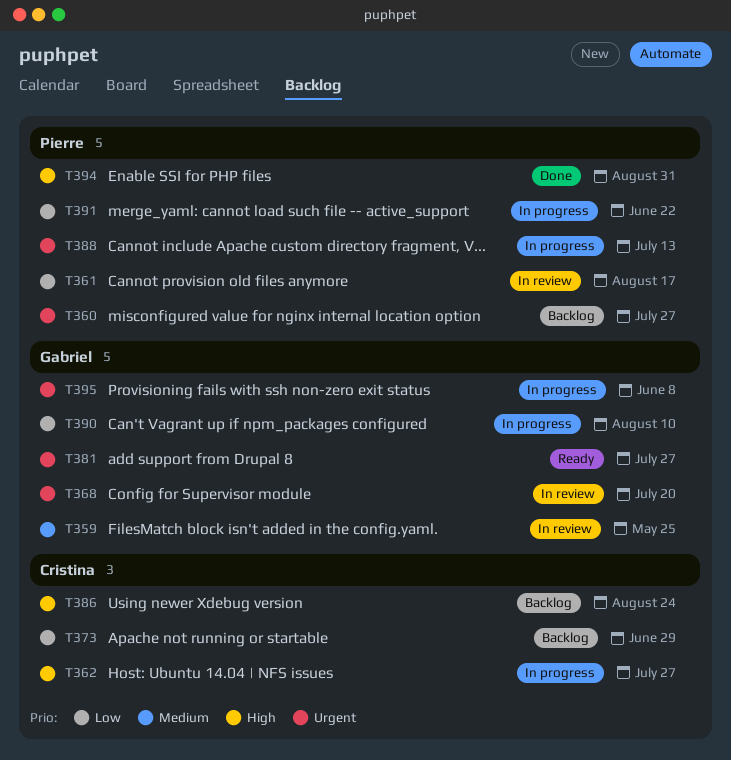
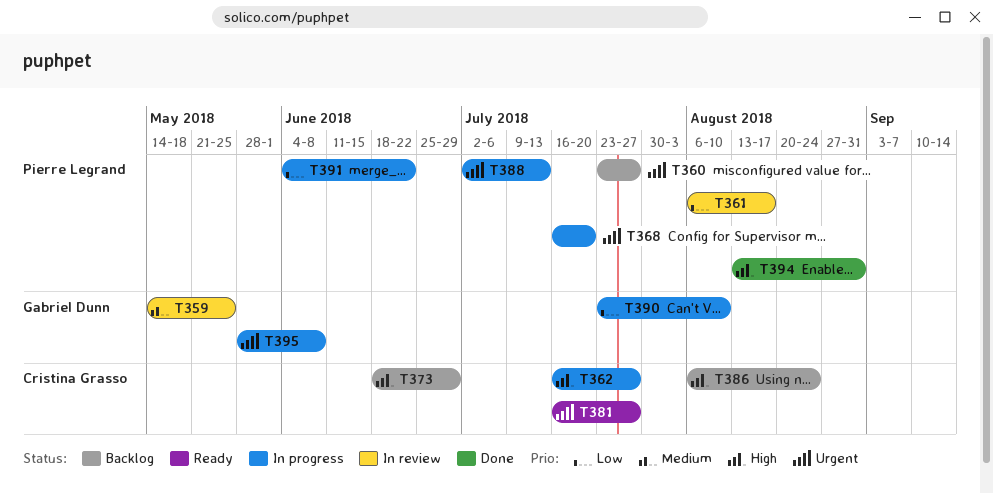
T368, status: In review -> In progress
T368, owner: Gabriel Dunn -> Pierre Legrand
T373, priority: Low -> High
T381, owner: Gabriel Dunn -> Cristina Grasso

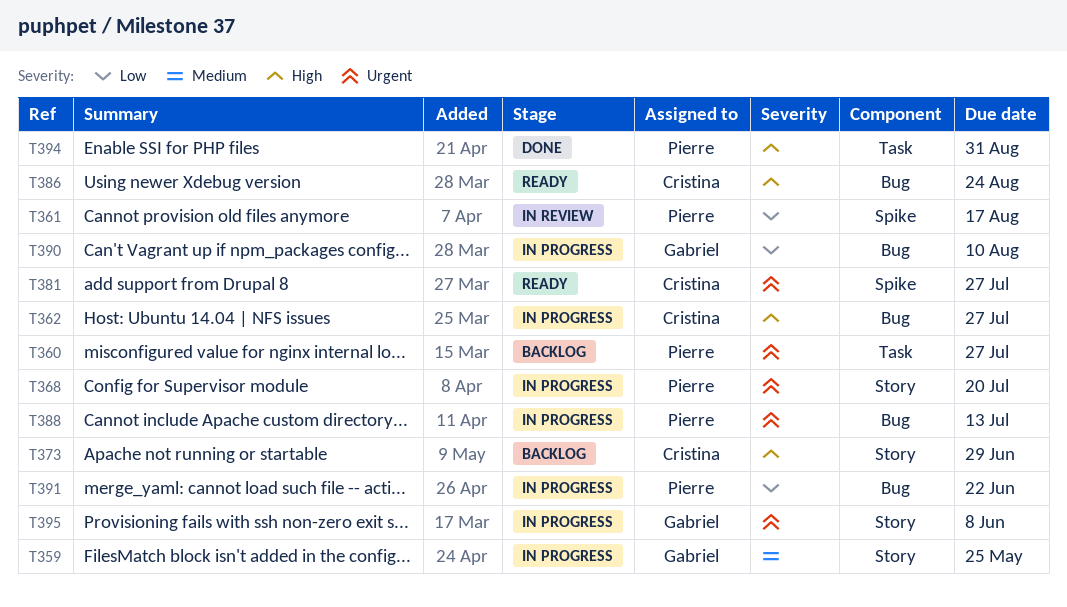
T359, status: In review -> In progress
T386, status: Backlog -> Ready

